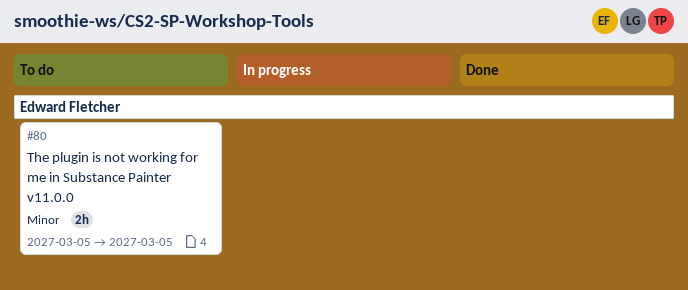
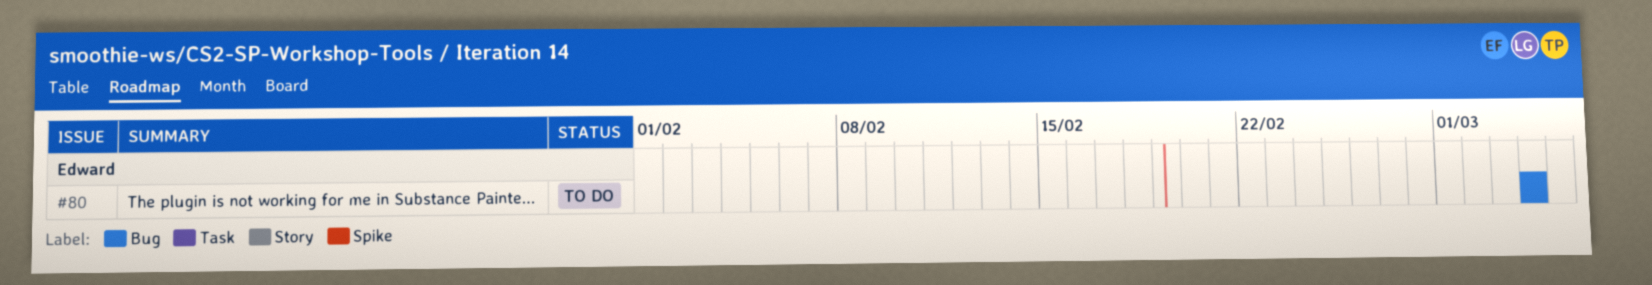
#80, start: Mar 5 -> Mar 4
#80, due: Mar 5 -> Mar 4

